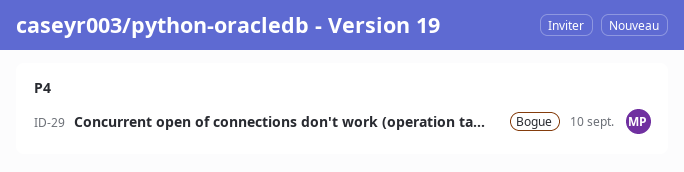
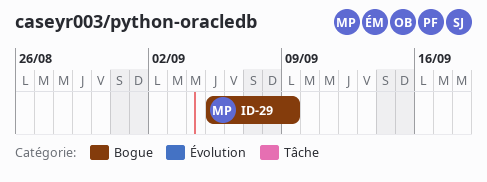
ID-29, due: Sep 10 -> Sep 9

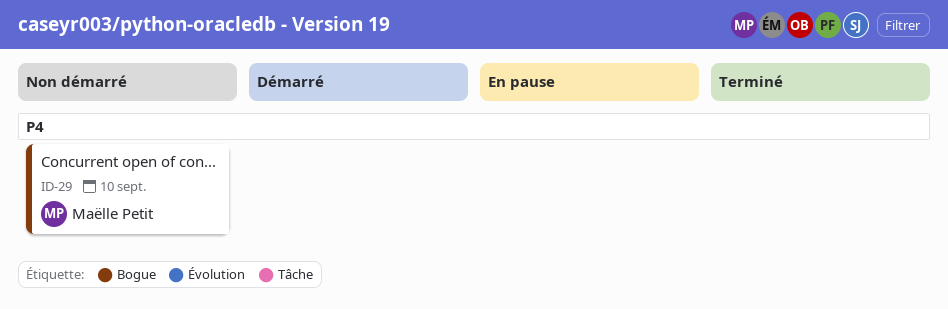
ID-29, due: Sep 9 -> Sep 10

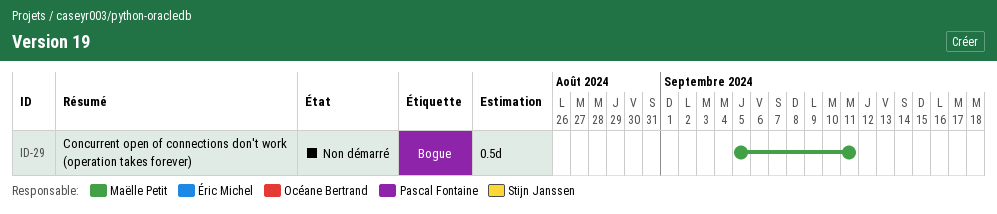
ID-29, due: Sep 10 -> Sep 11

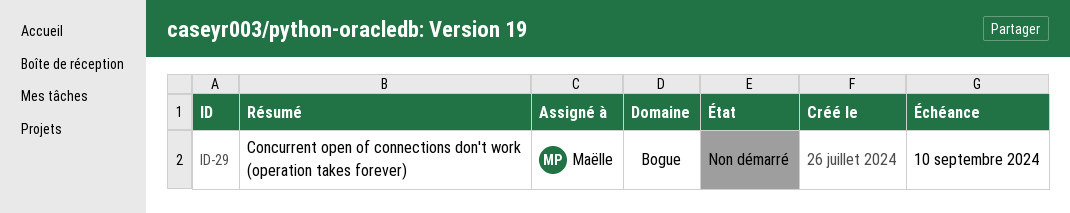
ID-29, due: Sep 11 -> Sep 10

